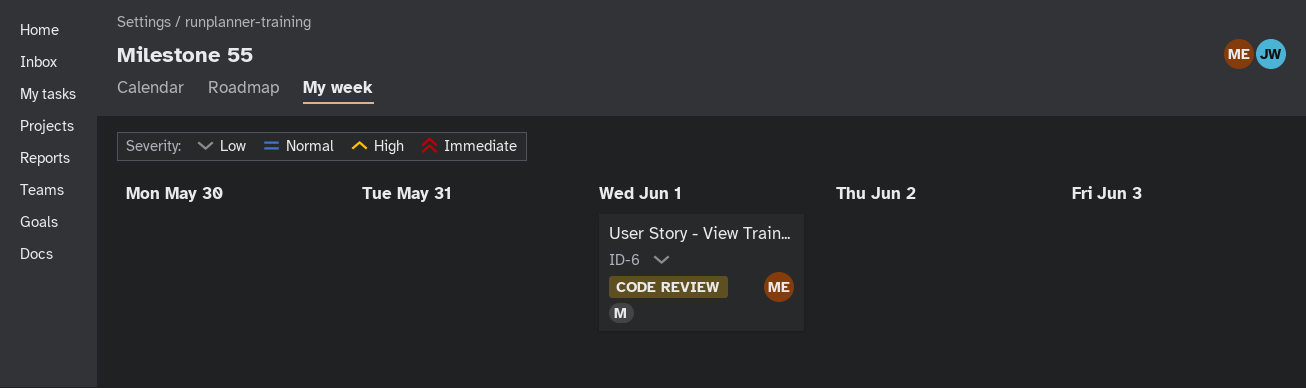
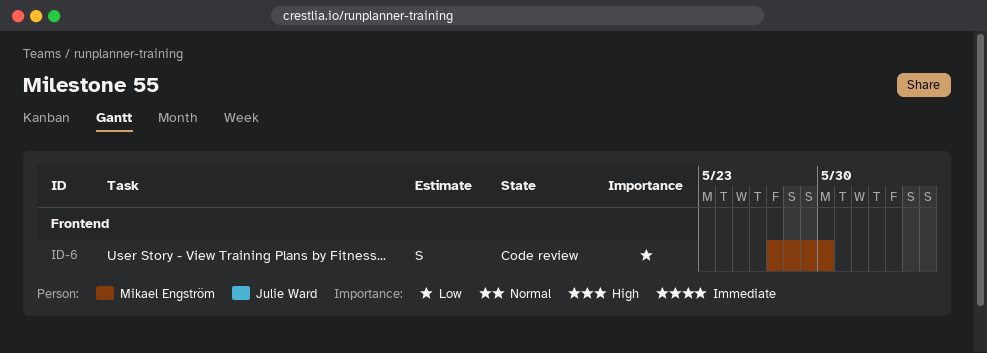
ID-6, estimate: M -> S
ID-6, due: Jun 1 -> May 30

